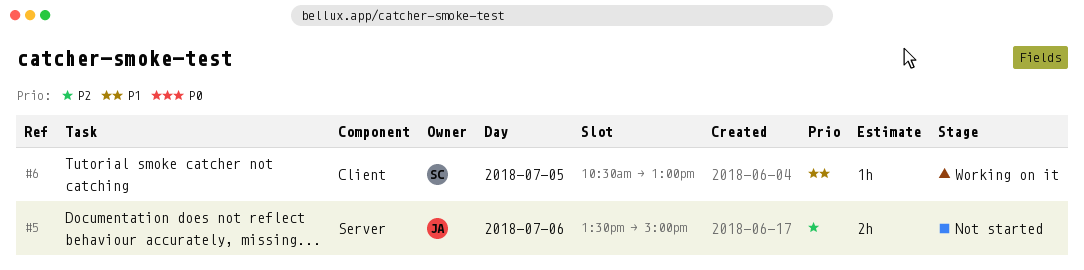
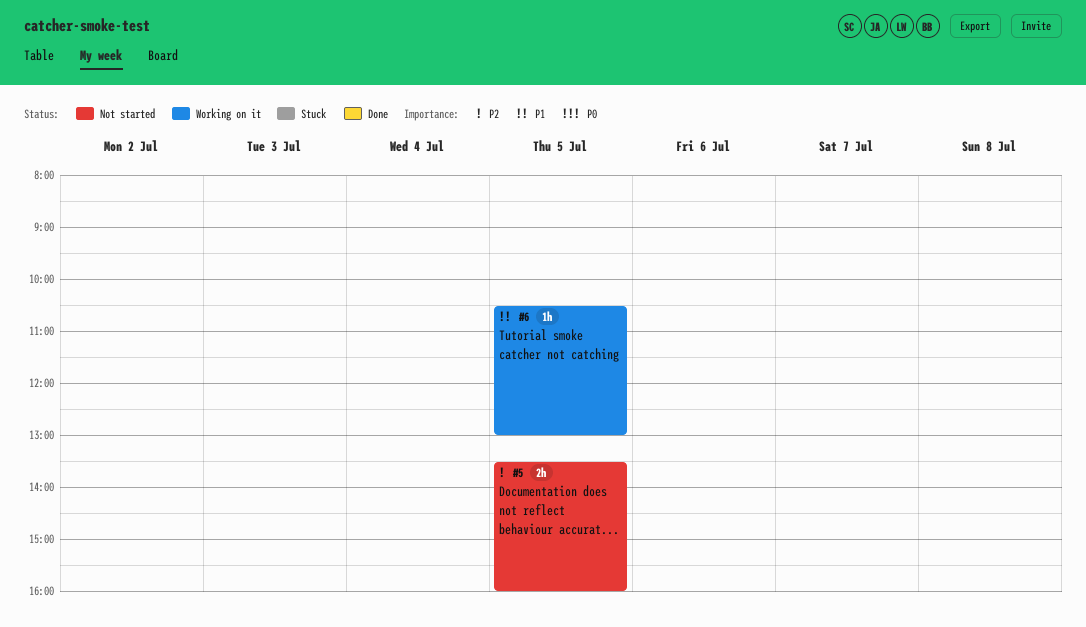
#5, day: Jul 6 -> Jul 5
#5, ends: 15:00 -> 16:00

